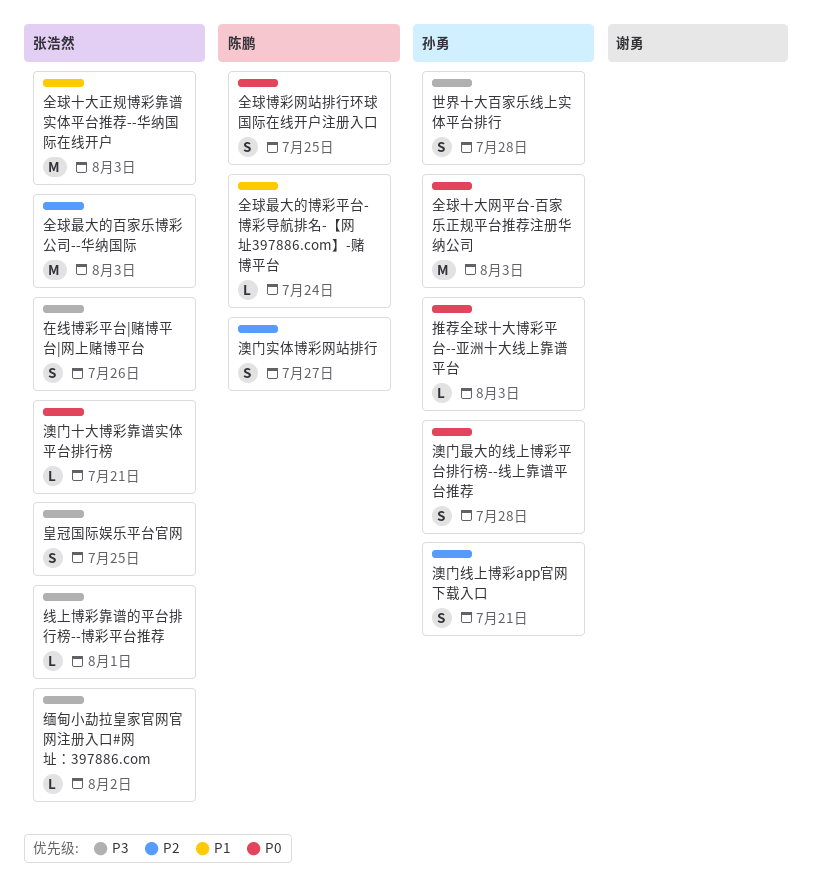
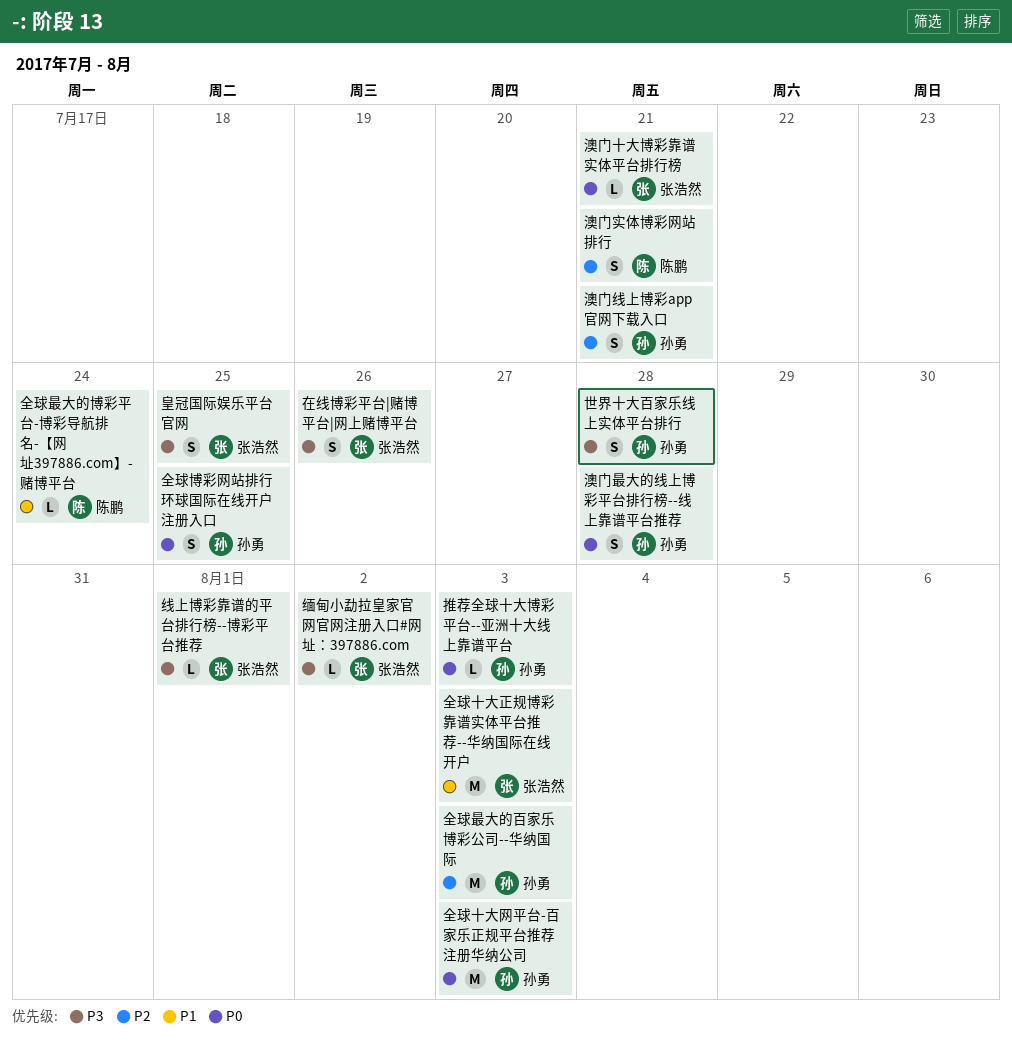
全球博彩网站排行环球国际在线开户注册入口, owner: 陈鹏 -> 孙勇
全球最大的百家乐博彩公司--华纳国际, owner: 张浩然 -> 孙勇
澳门实体博彩网站排行, due: Jul 27 -> Jul 21

